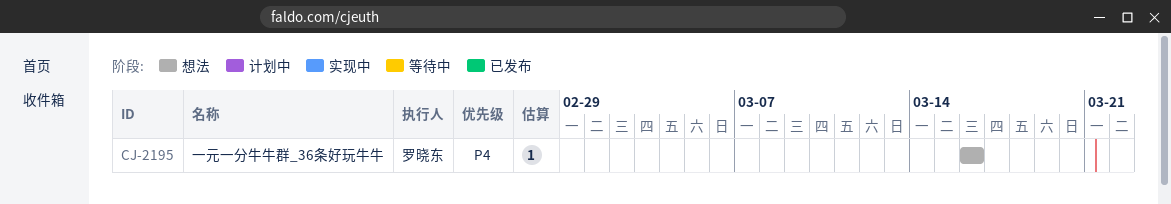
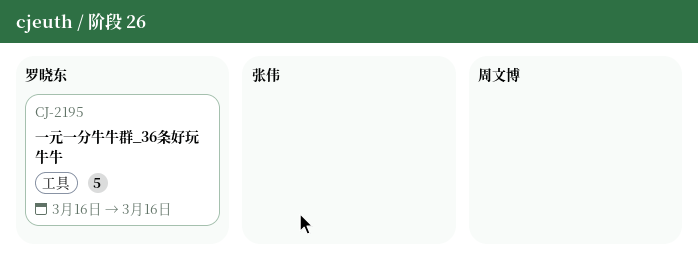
CJ-2195, estimate: 1 -> 5

